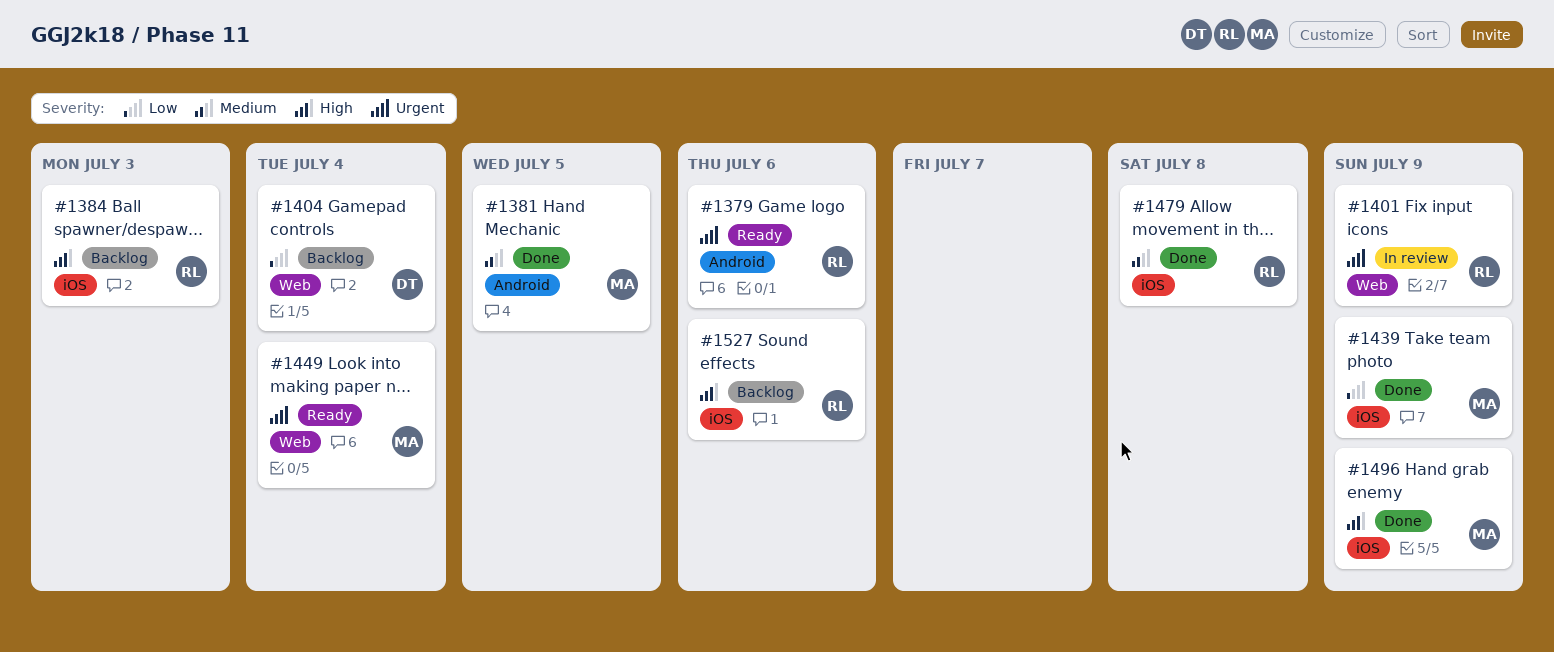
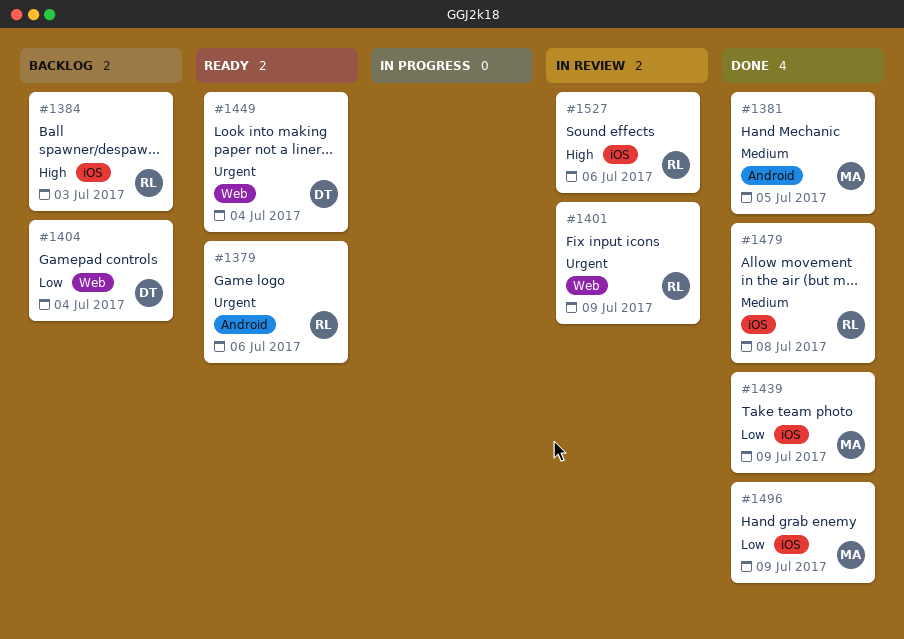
#1449, owner: MA -> DT
#1496, priority: High -> Low
#1527, status: Backlog -> In review

